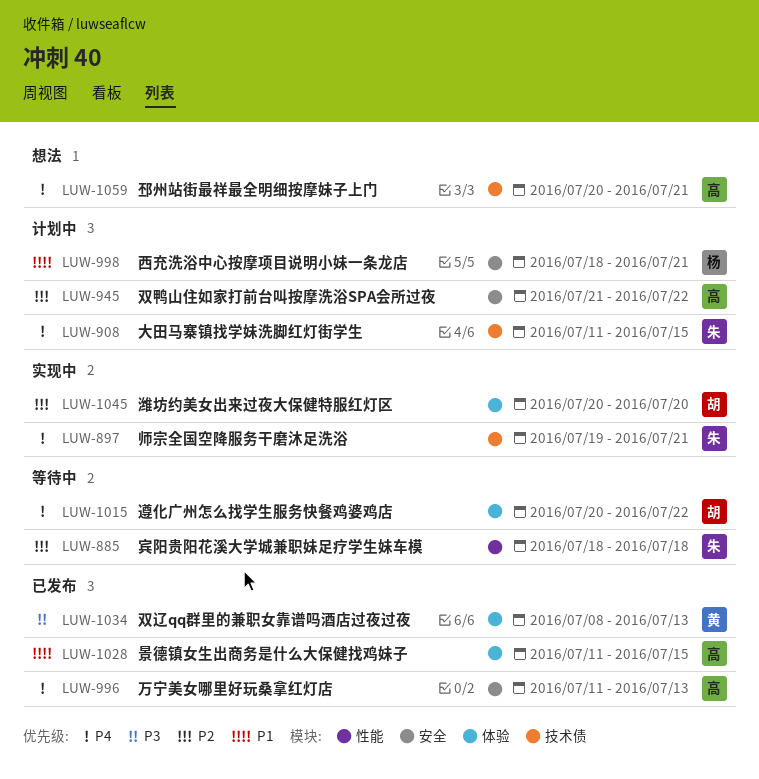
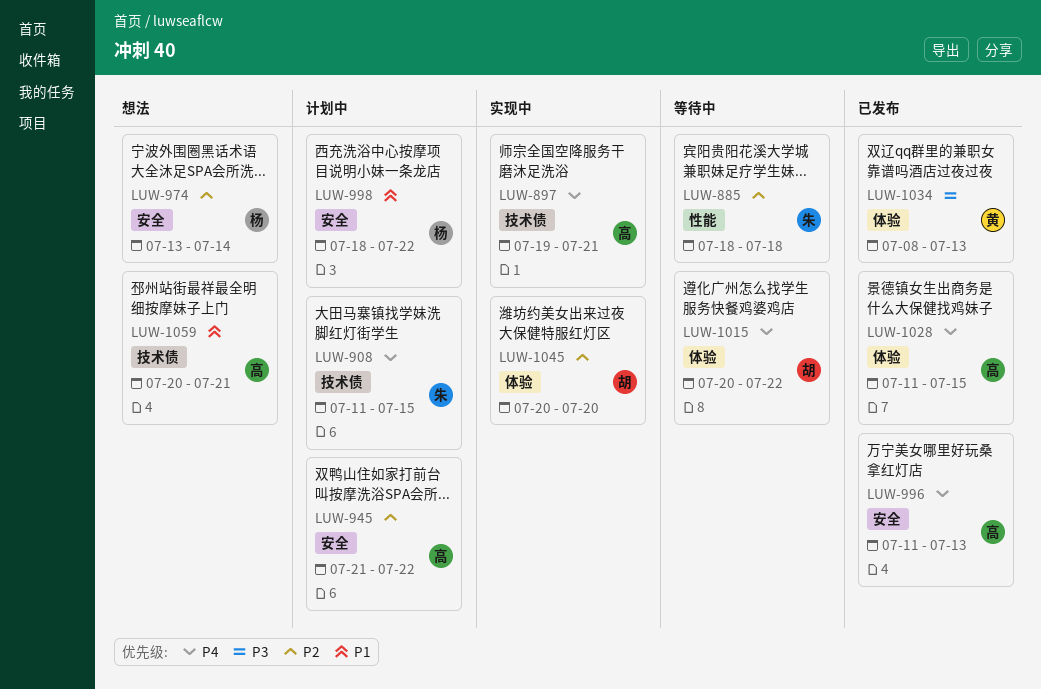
LUW-897, owner: 朱 -> 高
LUW-974: none -> present
LUW-998, due: Jul 21 -> Jul 22
LUW-1028, priority: P1 -> P4
LUW-1059, priority: P4 -> P1

